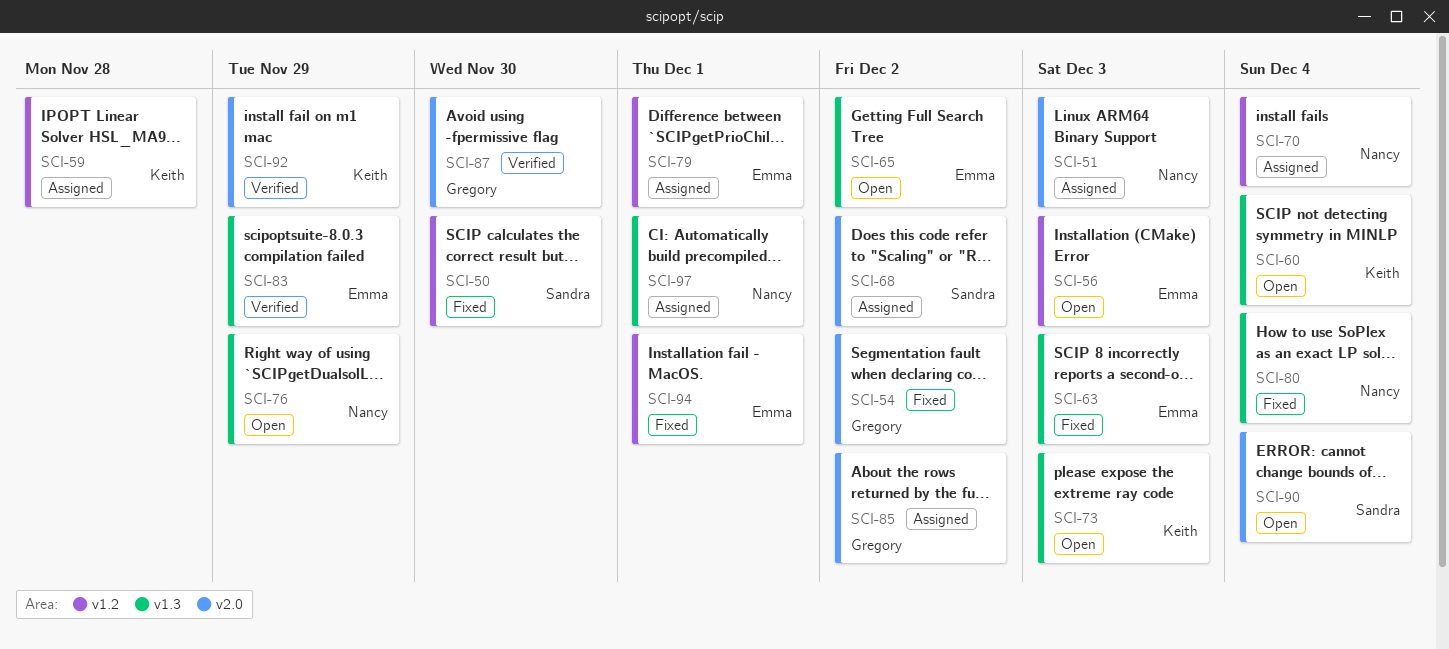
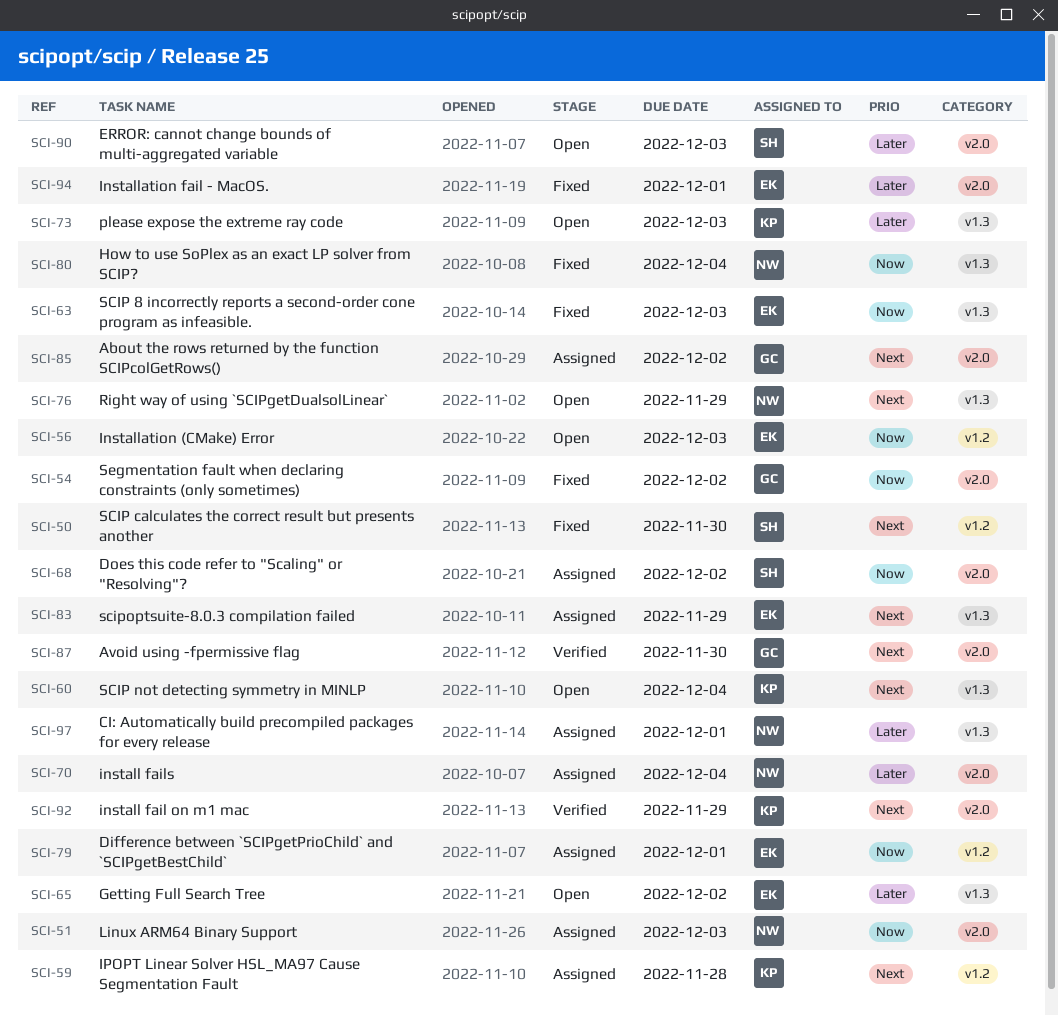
SCI-70, label: v1.2 -> v2.0
SCI-83, status: Verified -> Assigned
SCI-90, due: Dec 4 -> Dec 3
SCI-94, label: v1.2 -> v2.0

